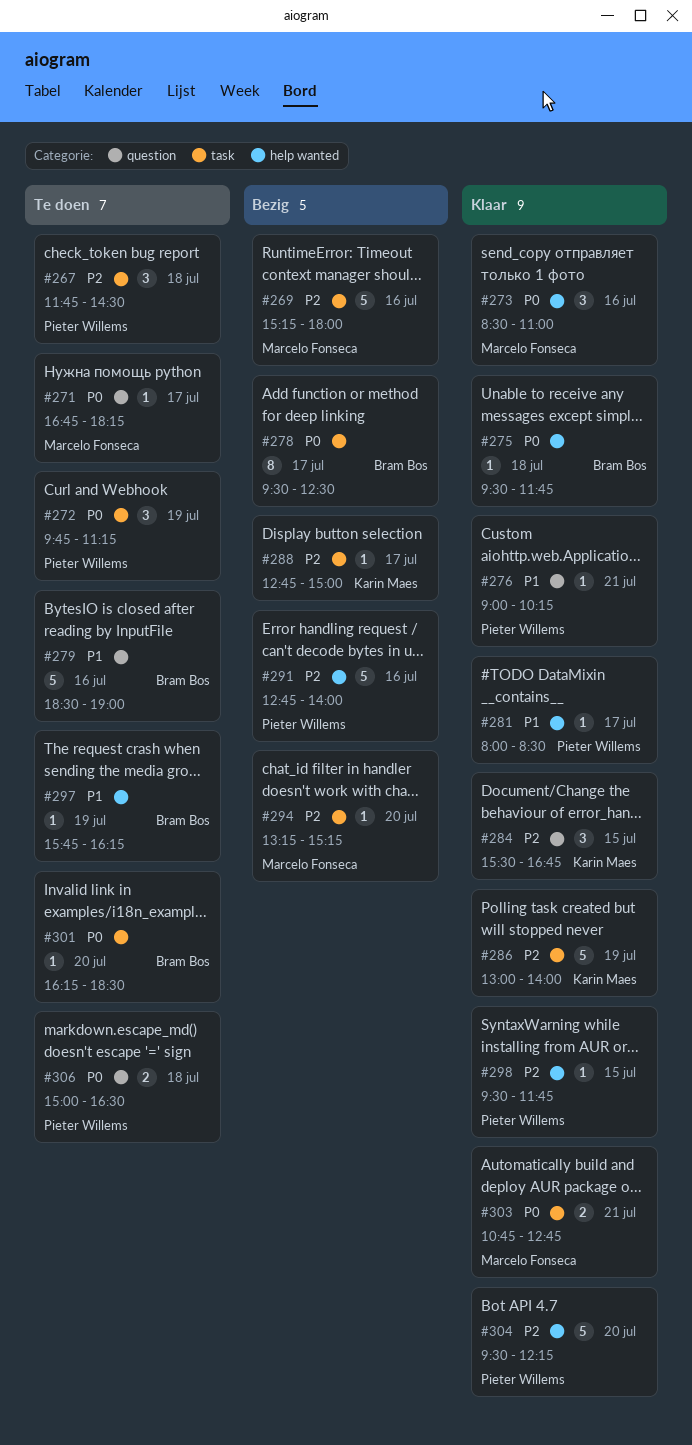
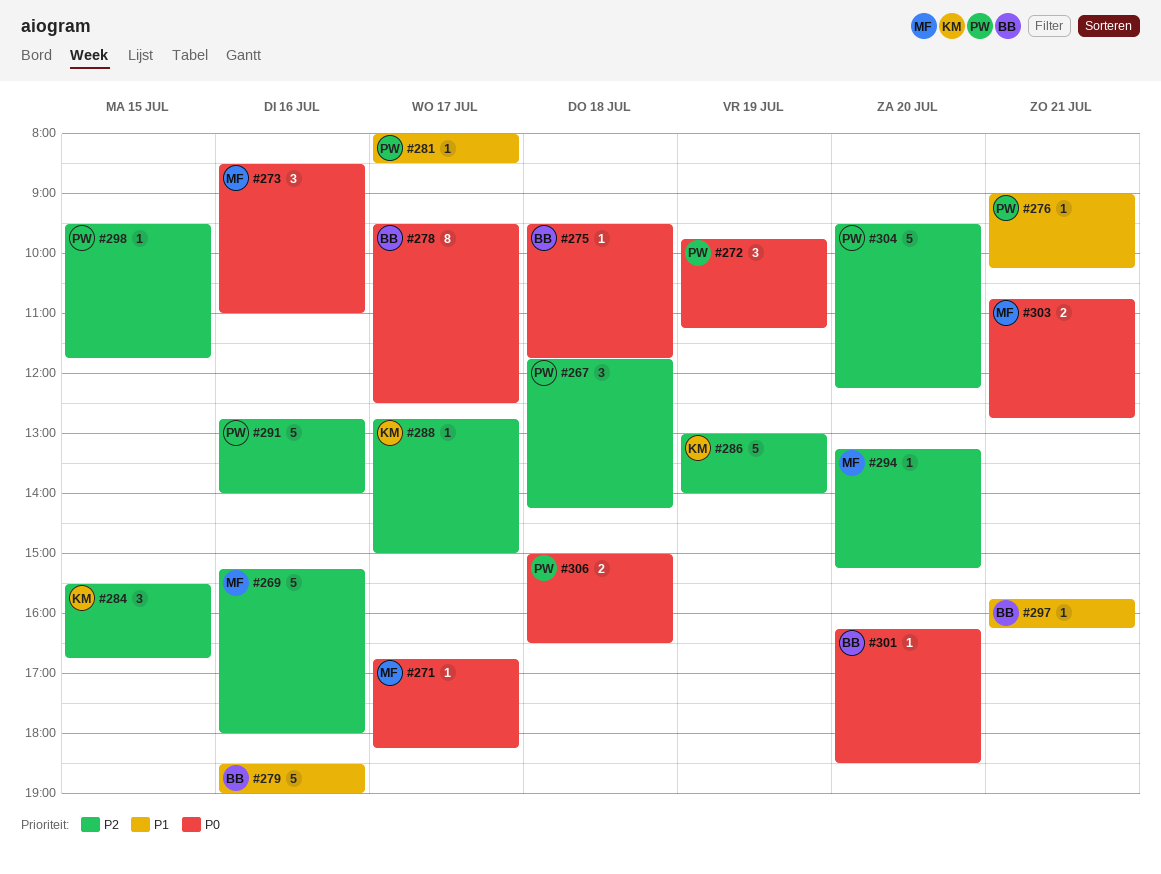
#267, ends: 14:30 -> 14:15
#297, day: Jul 19 -> Jul 21

